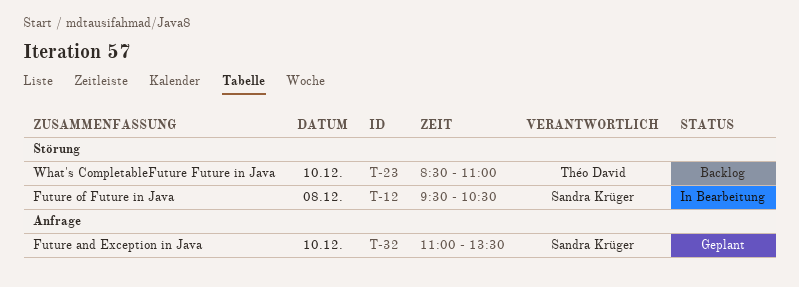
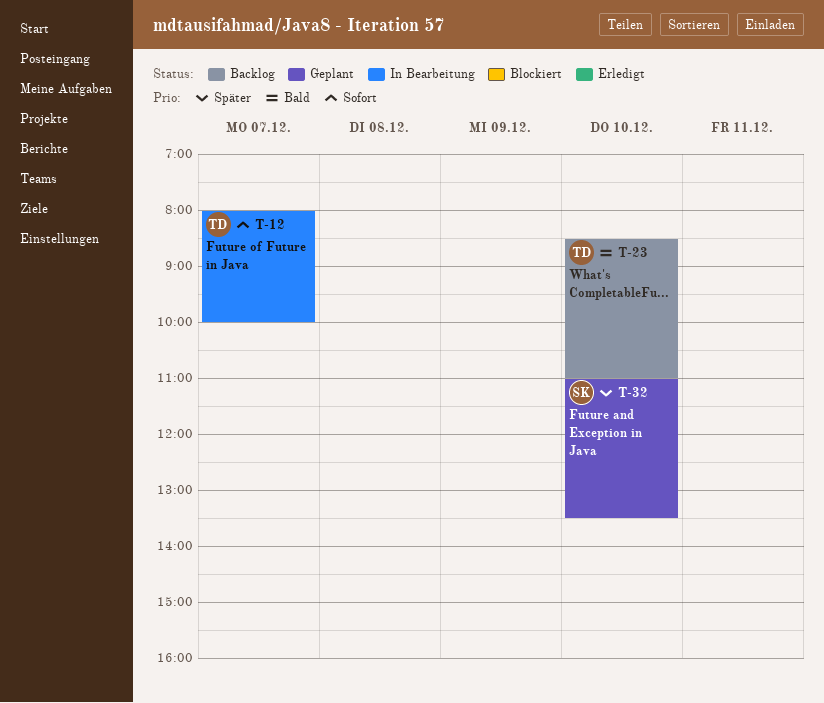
T-12, owner: Sandra Krüger -> Théo David
T-12, day: Dec 8 -> Dec 7
T-12, begins: 09:30 -> 08:00
T-12, ends: 10:30 -> 10:00

